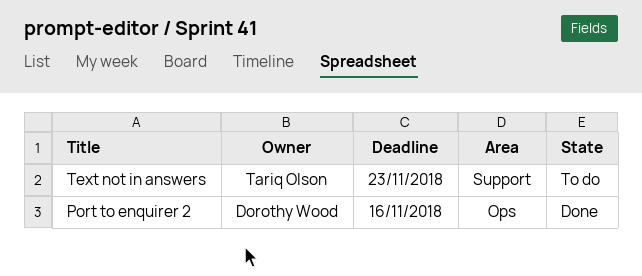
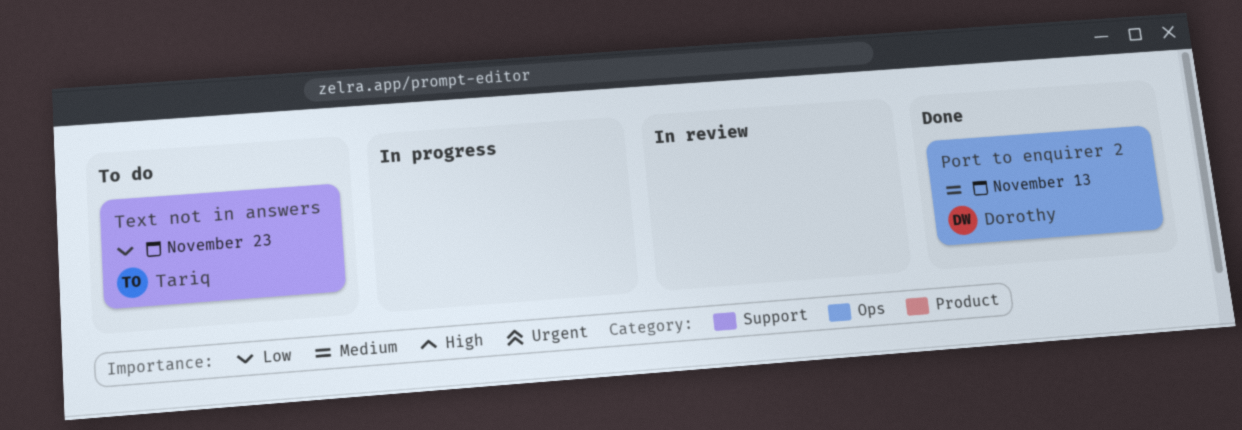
Port to enquirer 2, due: Nov 16 -> Nov 13

